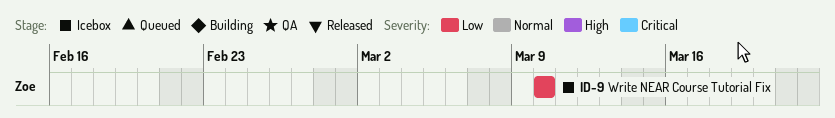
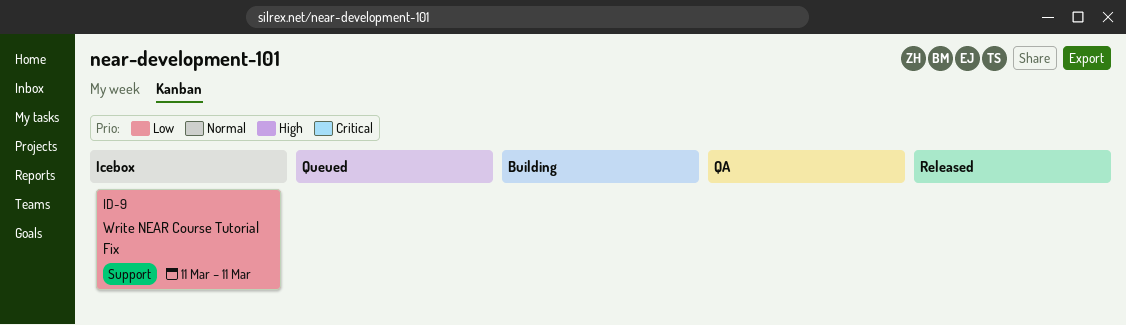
ID-9, start: Mar 10 -> Mar 11
ID-9, due: Mar 10 -> Mar 11

